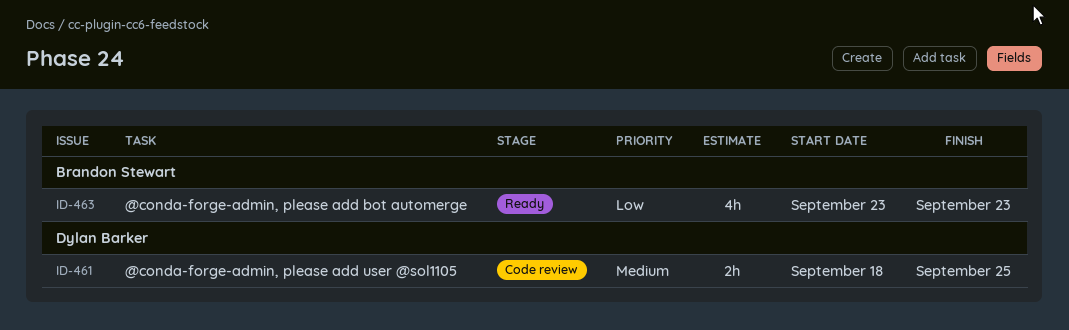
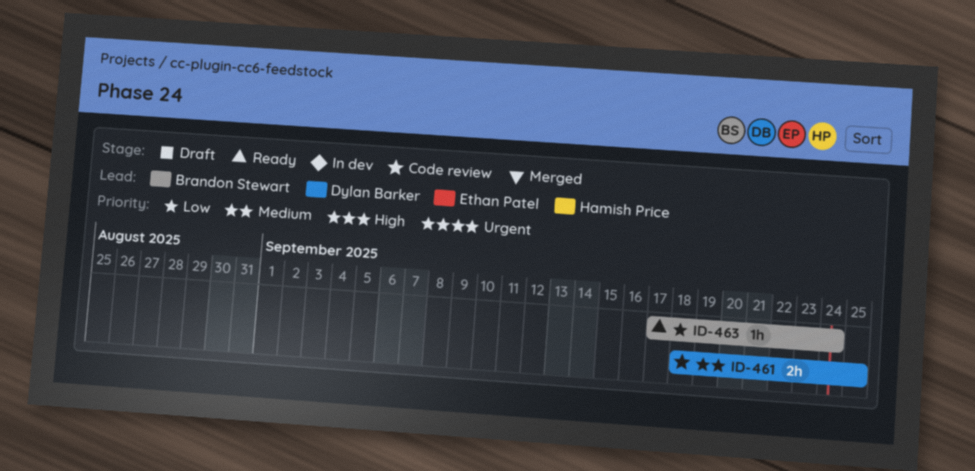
ID-463, estimate: 4h -> 1h
ID-463, start: Sep 23 -> Sep 17
ID-463, due: Sep 23 -> Sep 24

